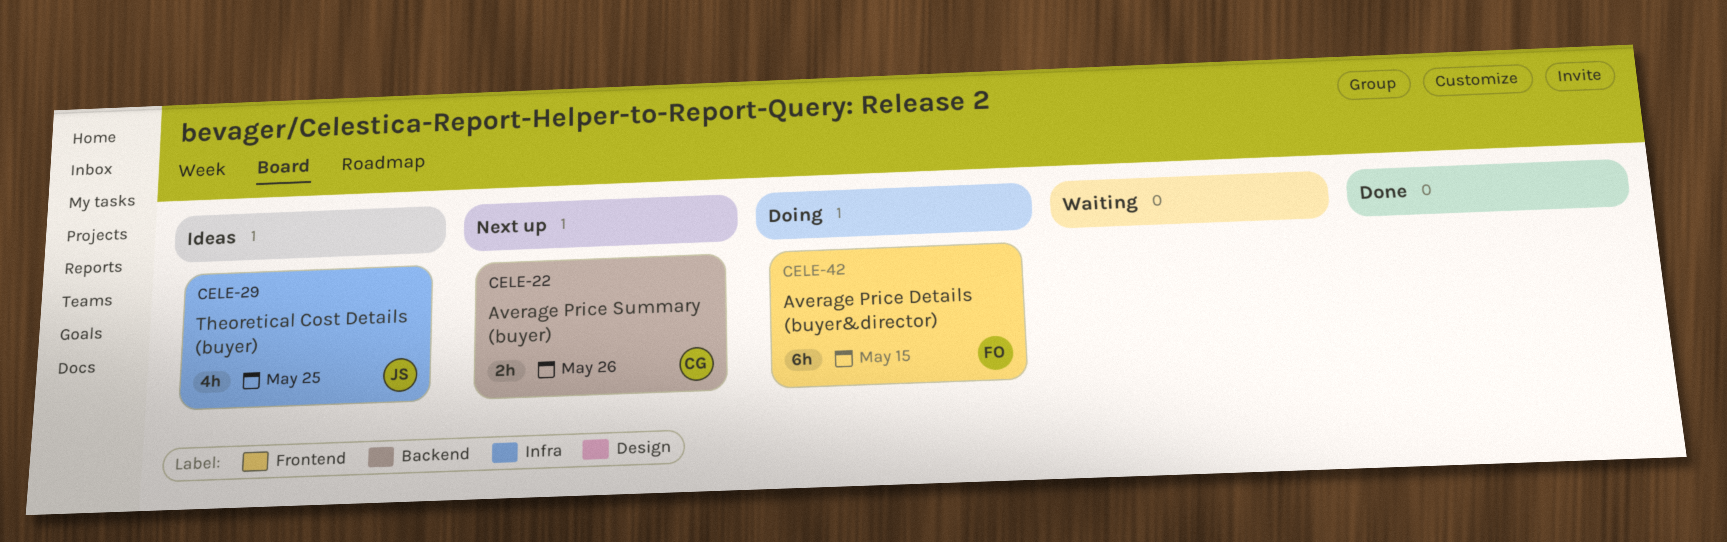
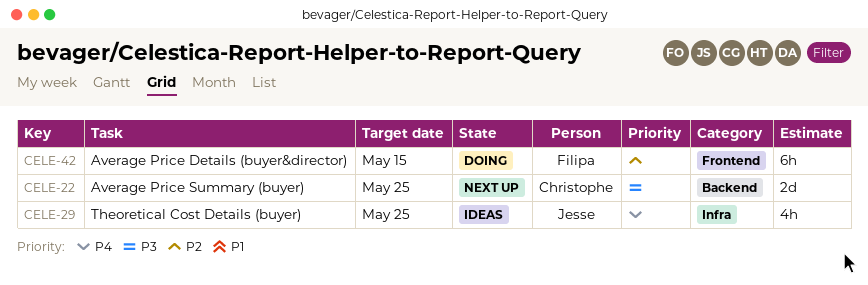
CELE-22, estimate: 2h -> 2d
CELE-22, due: May 26 -> May 25

